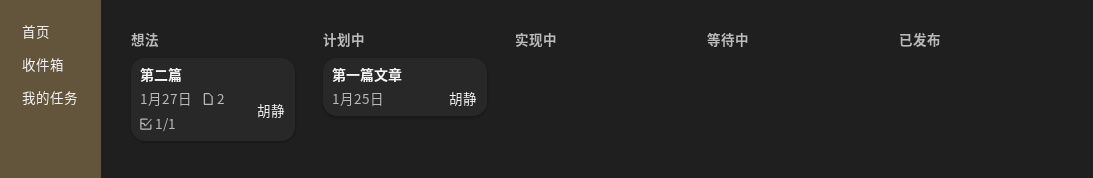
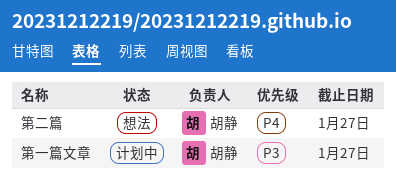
第一篇文章, due: Jan 25 -> Jan 27

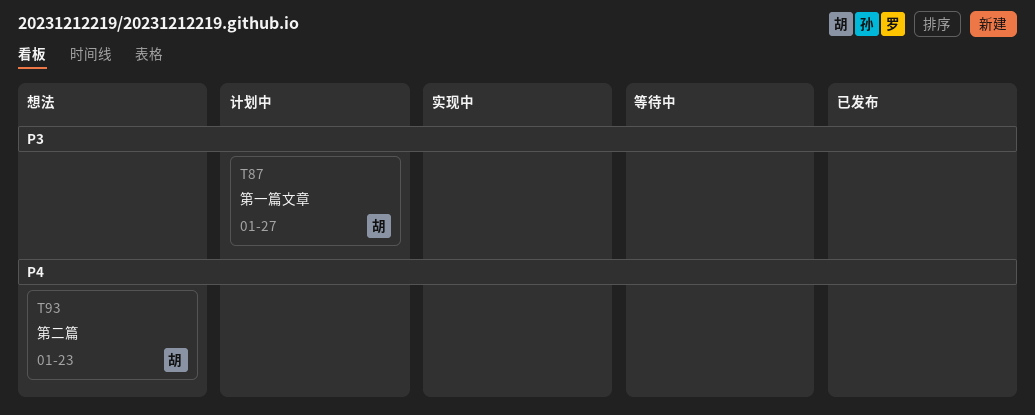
第二篇, due: Jan 27 -> Jan 23

